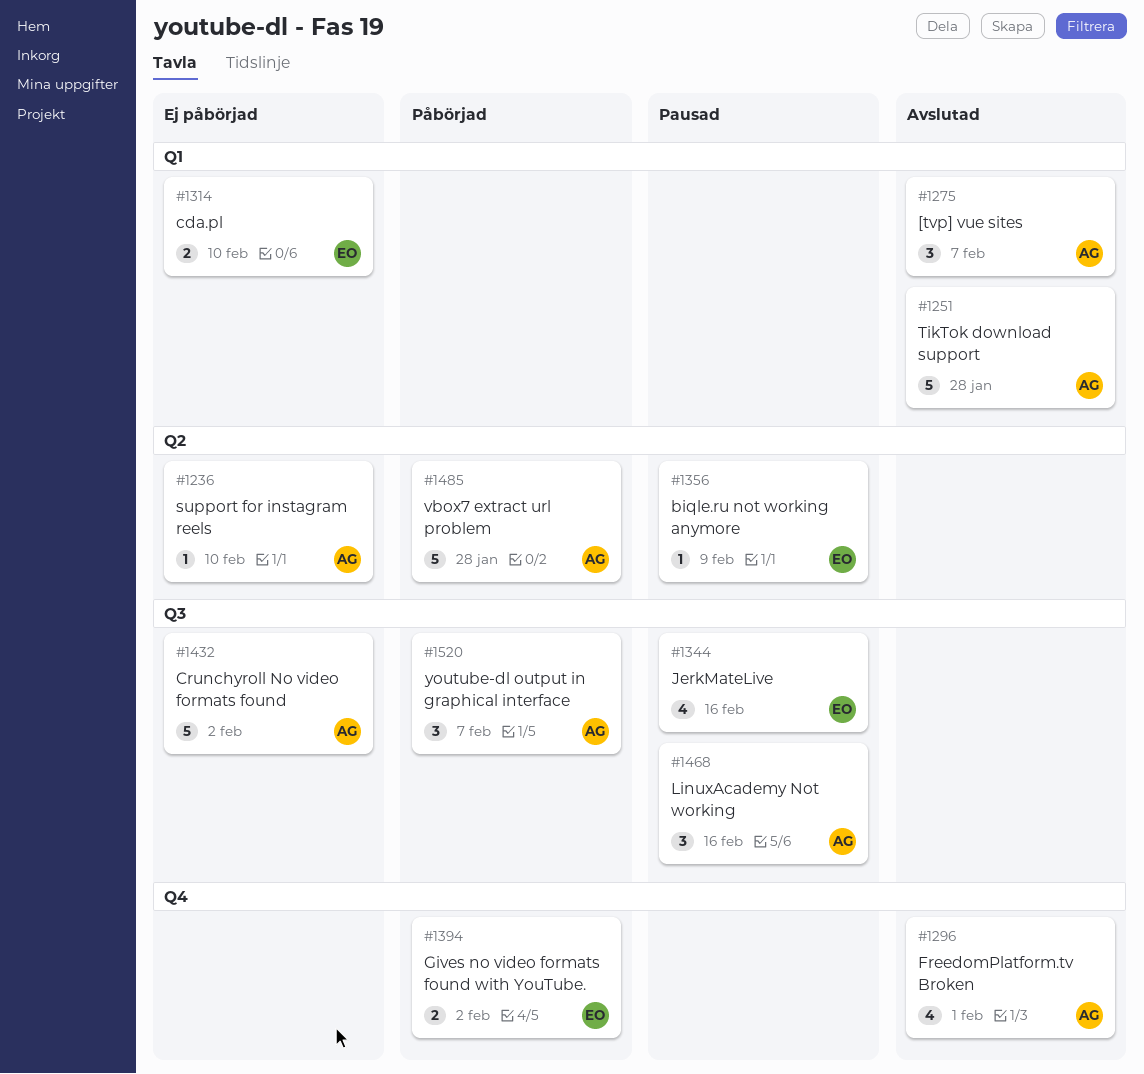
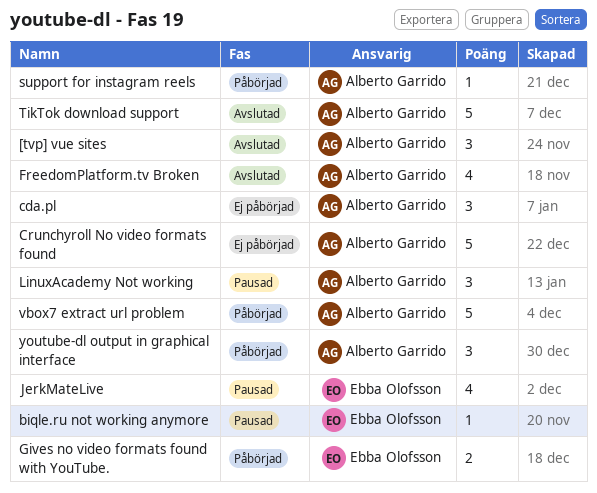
cda.pl, owner: Ebba Olofsson -> Alberto Garrido
cda.pl, estimate: 2 -> 3
support for instagram reels, status: Ej påbörjad -> Påbörjad

